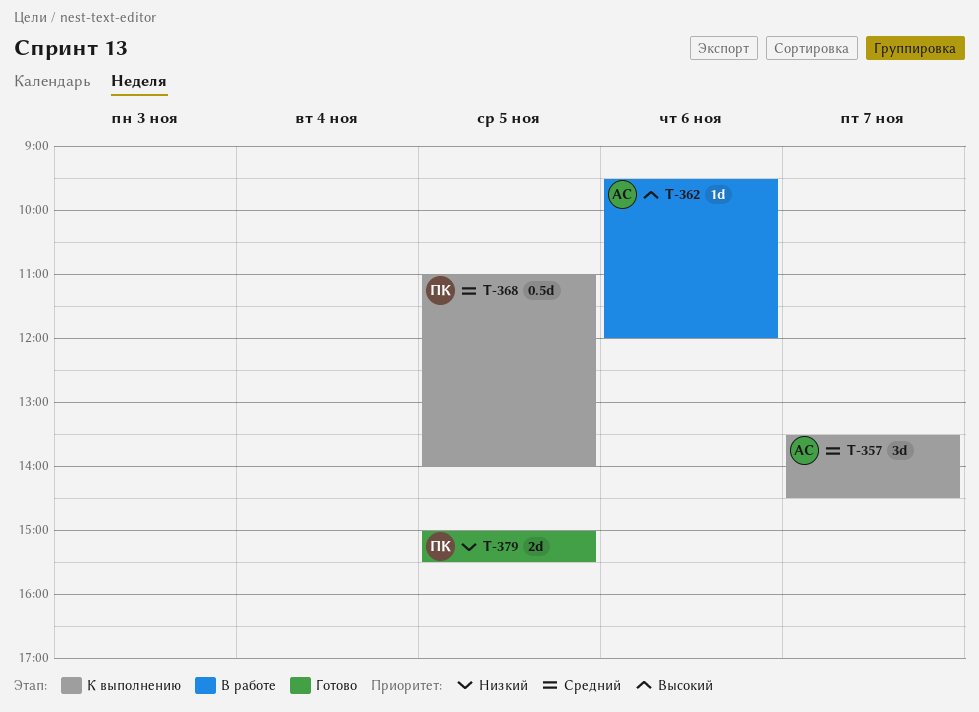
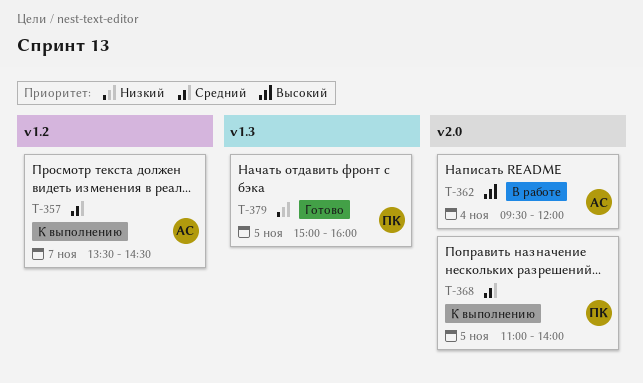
T-362, day: Nov 6 -> Nov 4
T-379, ends: 15:30 -> 16:00

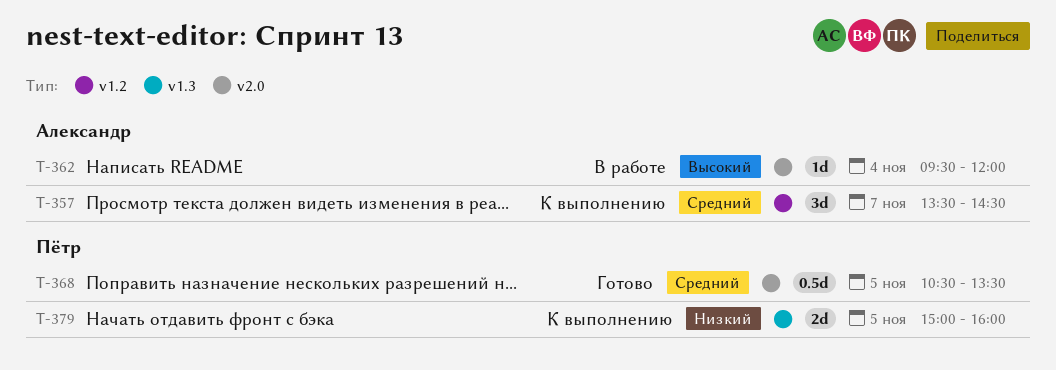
T-368, status: К выполнению -> Готово
T-368, begins: 11:00 -> 10:30
T-368, ends: 14:00 -> 13:30
T-379, status: Готово -> К выполнению

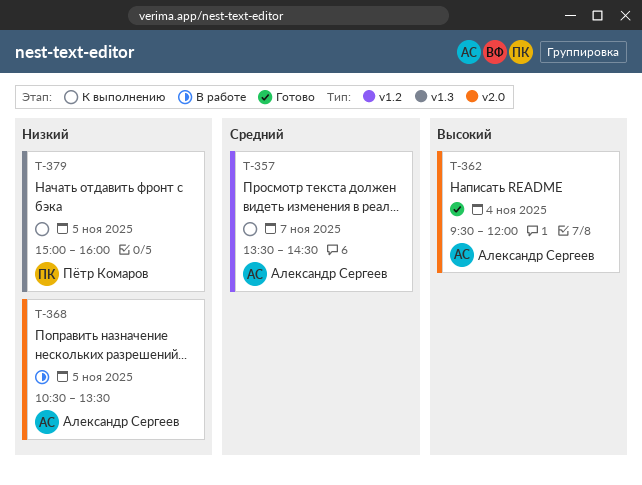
T-362, status: В работе -> Готово
T-368, status: Готово -> В работе
T-368, owner: Пётр Комаров -> Александр Сергеев
T-368, priority: Средний -> Низкий

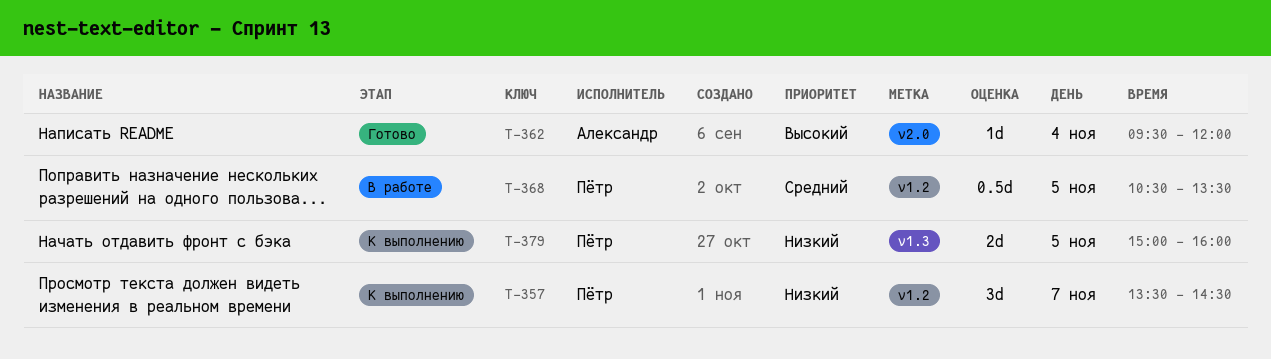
T-357, owner: Александр Сергеев -> Пётр Комаров
T-357, priority: Средний -> Низкий
T-368, owner: Александр Сергеев -> Пётр Комаров
T-368, priority: Низкий -> Средний
T-368, label: v2.0 -> v1.2

